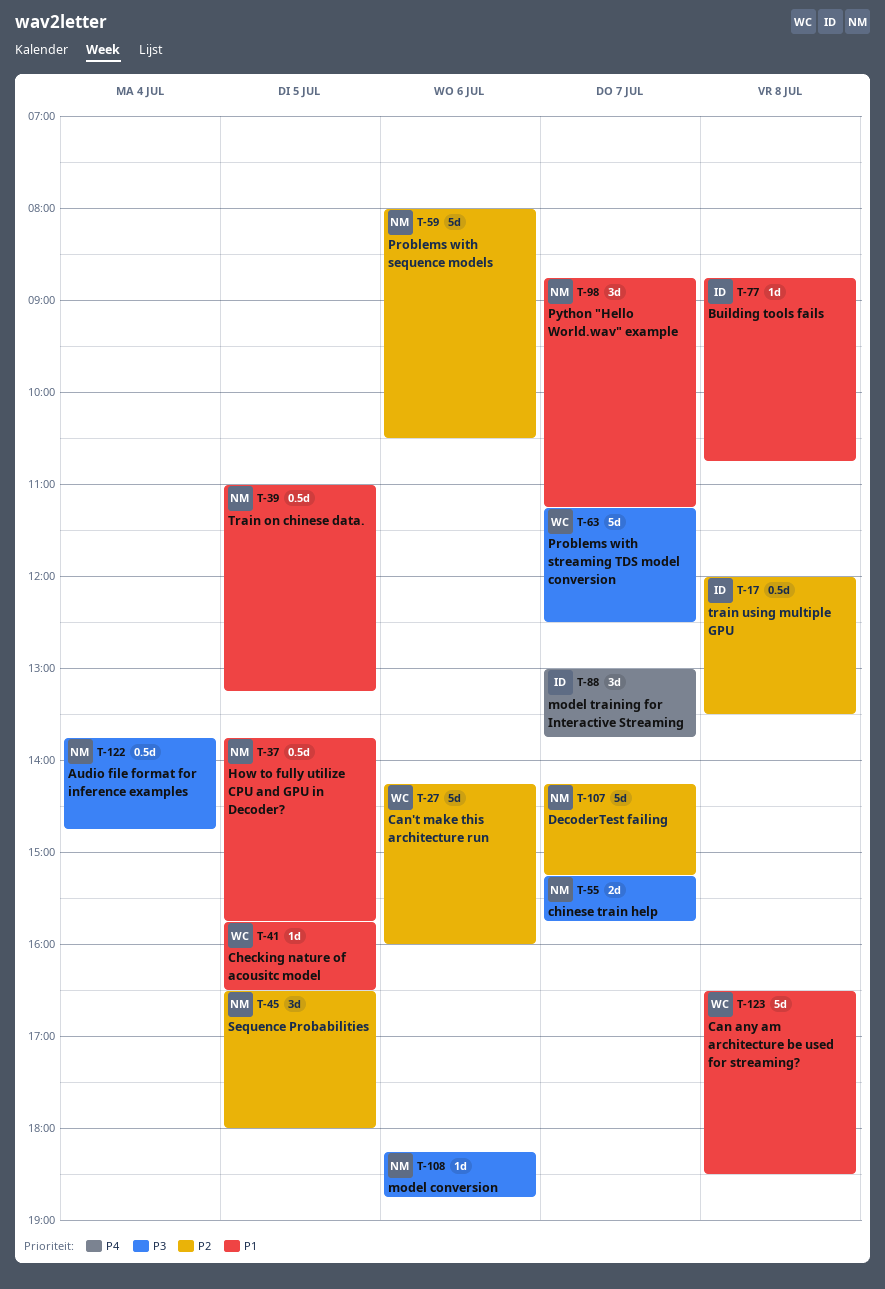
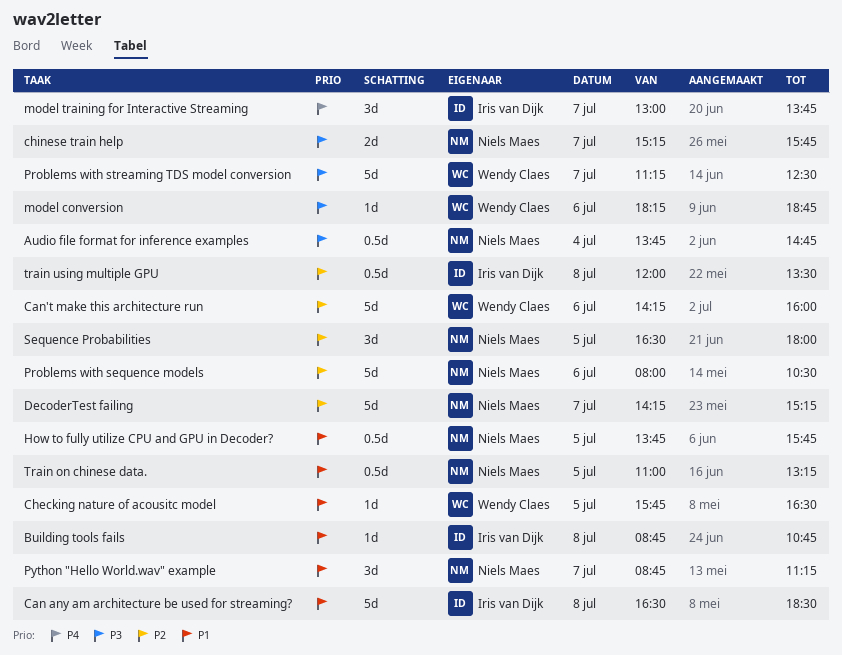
Can any am architecture be used for streaming?, owner: Wendy Claes -> Iris van Dijk
model conversion, owner: Niels Maes -> Wendy Claes

